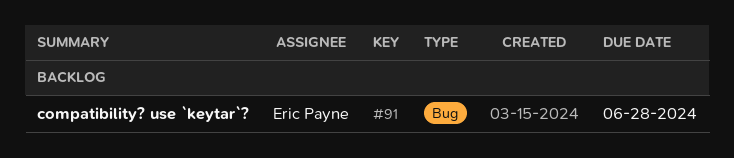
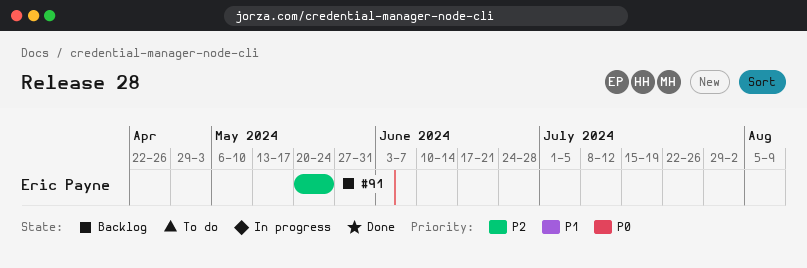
#91, due: Jun 28 -> May 24

